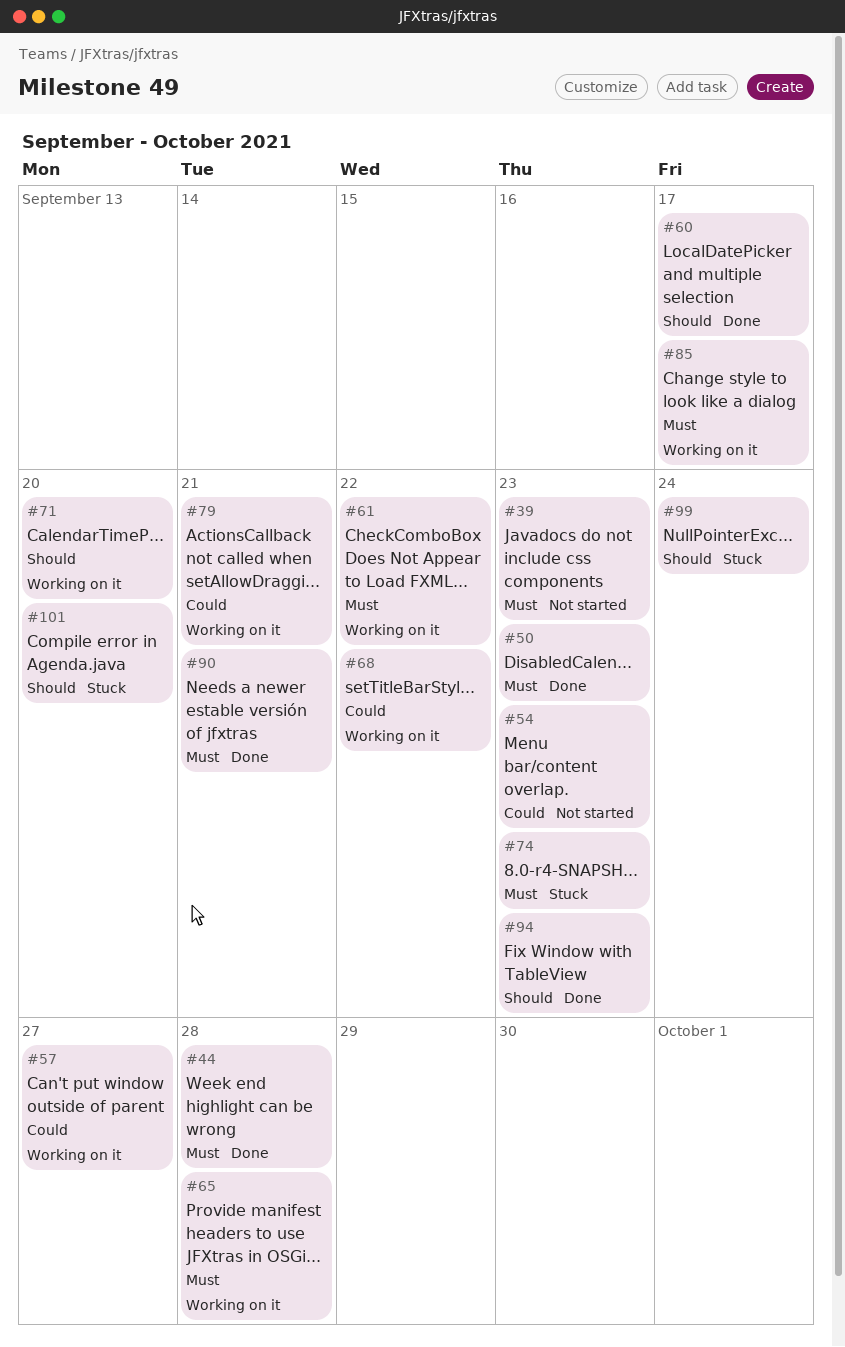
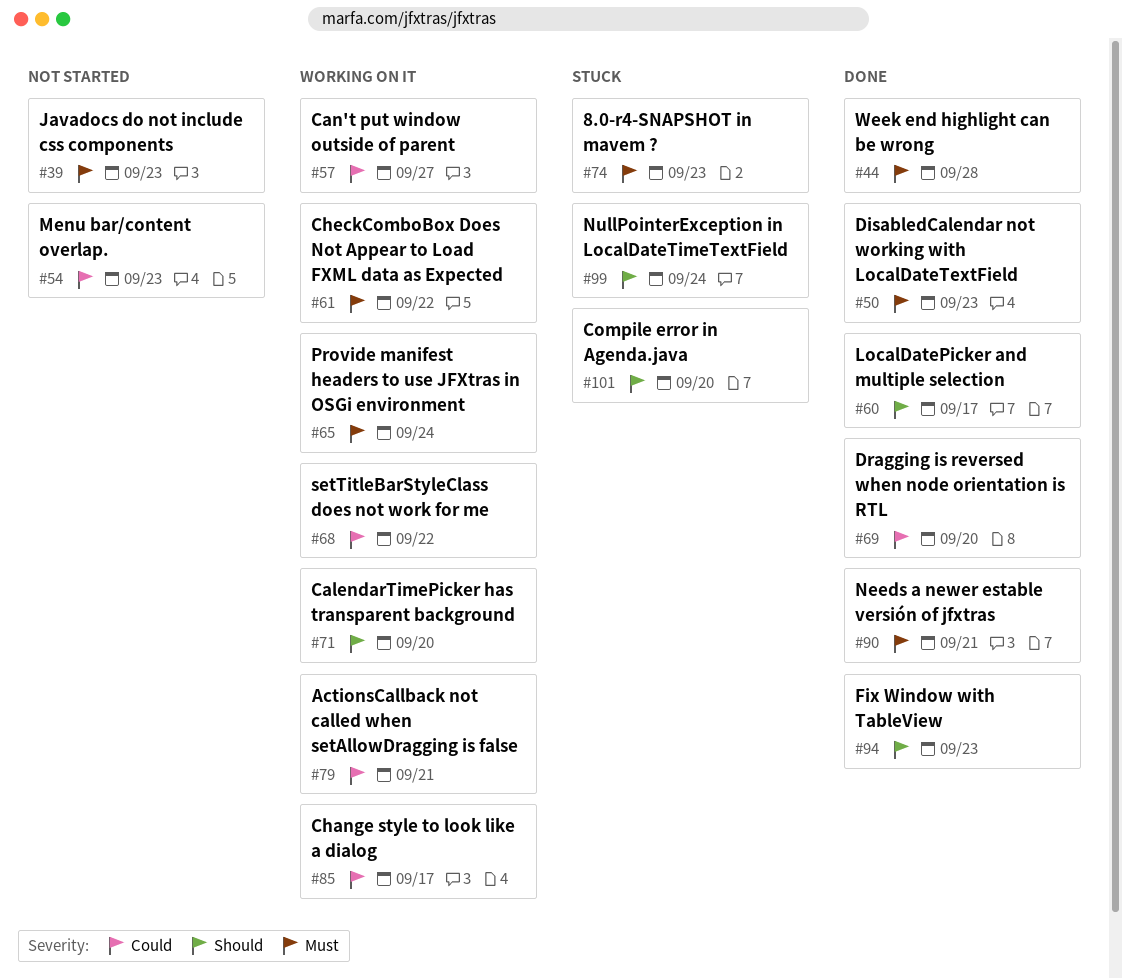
#65, due: Sep 28 -> Sep 24
#69: none -> present
#85, priority: Must -> Could

